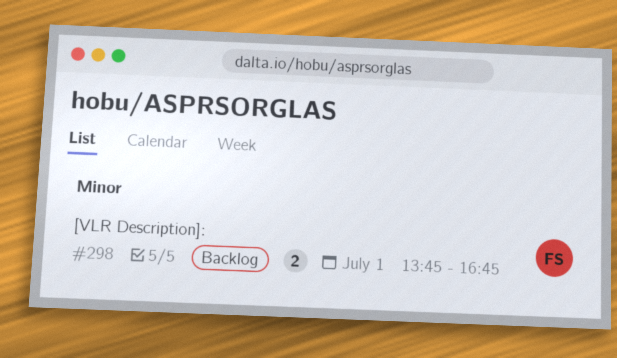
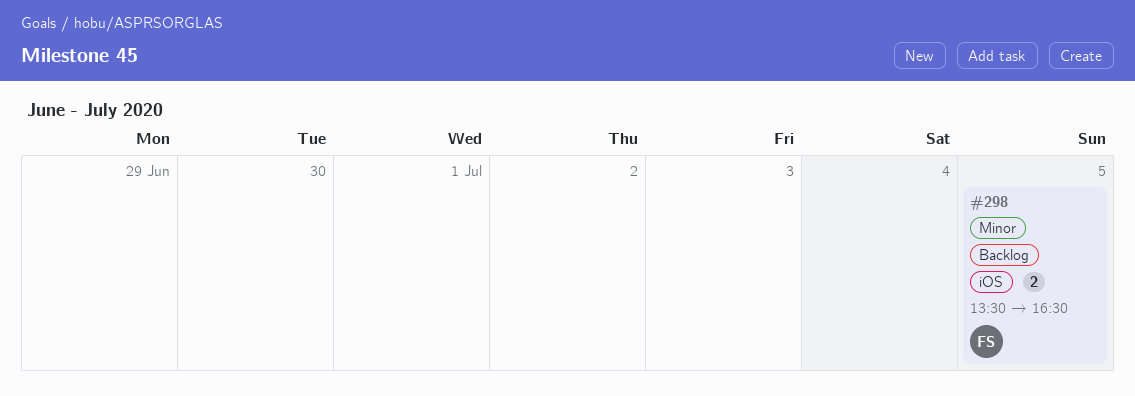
#298, day: Jul 1 -> Jul 5
#298, begins: 13:45 -> 13:30
#298, ends: 16:45 -> 16:30

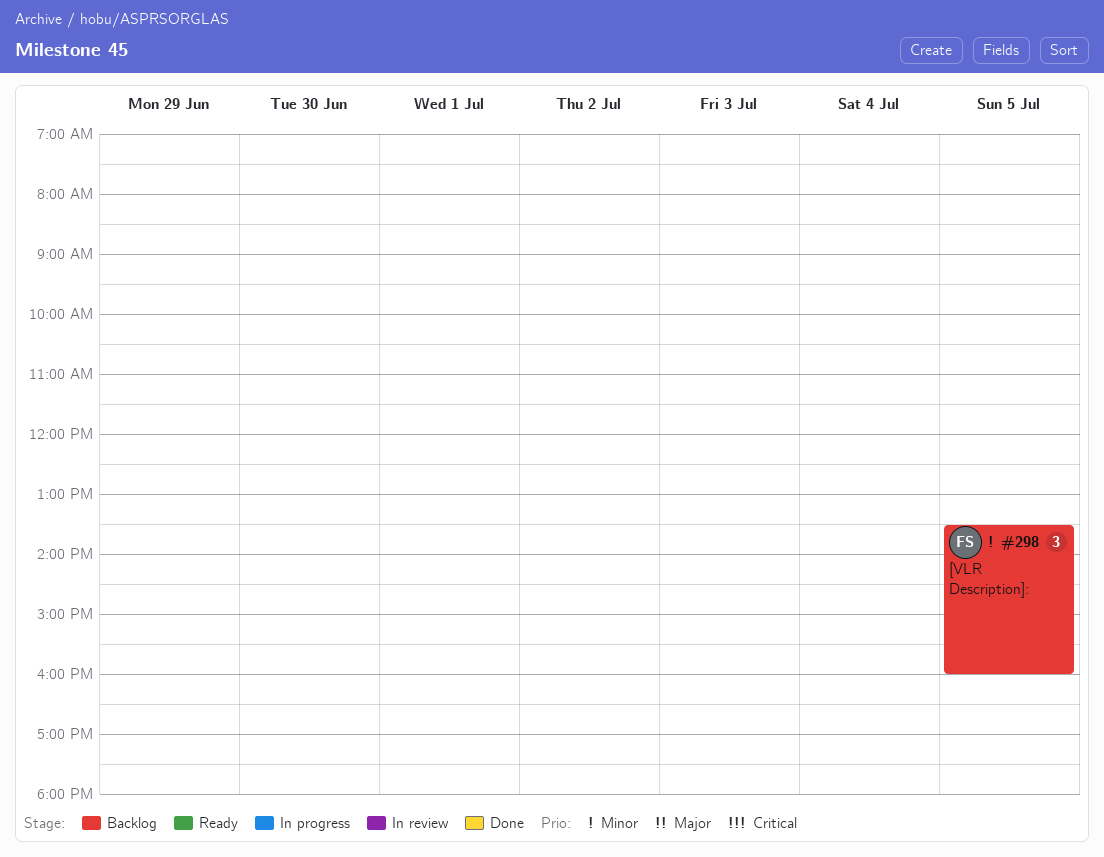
#298, estimate: 2 -> 3
#298, ends: 16:30 -> 16:00

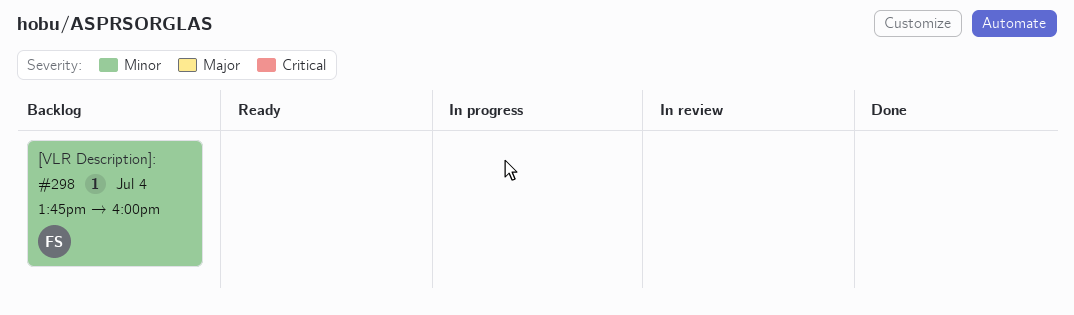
#298, estimate: 3 -> 1
#298, day: Jul 5 -> Jul 4
#298, begins: 13:30 -> 13:45

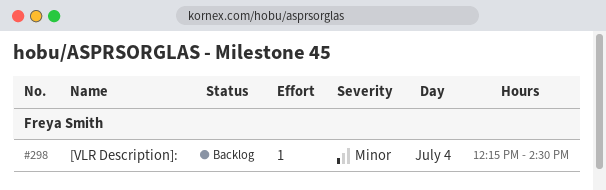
#298, begins: 13:45 -> 12:15
#298, ends: 16:00 -> 14:30

